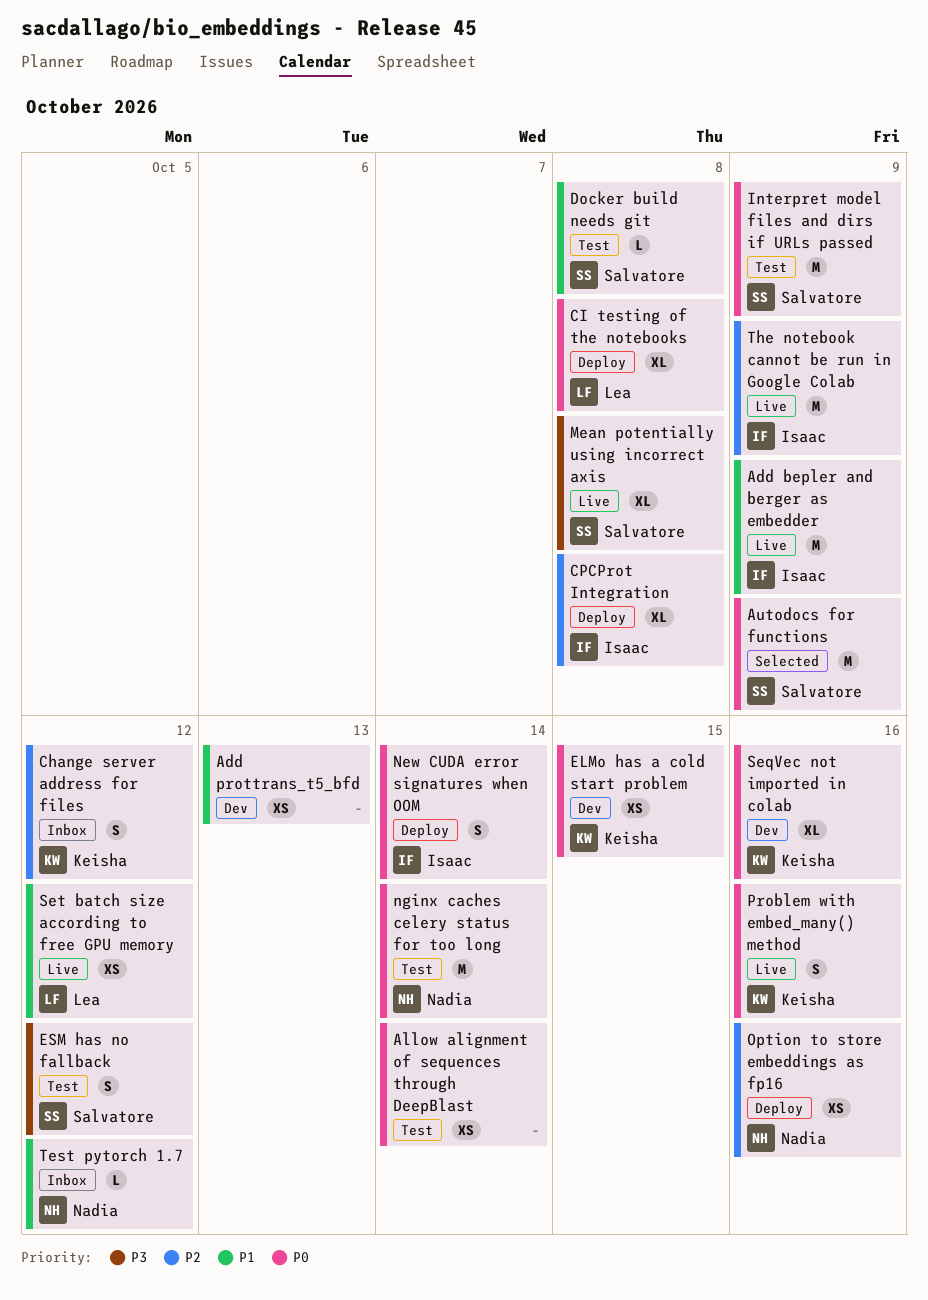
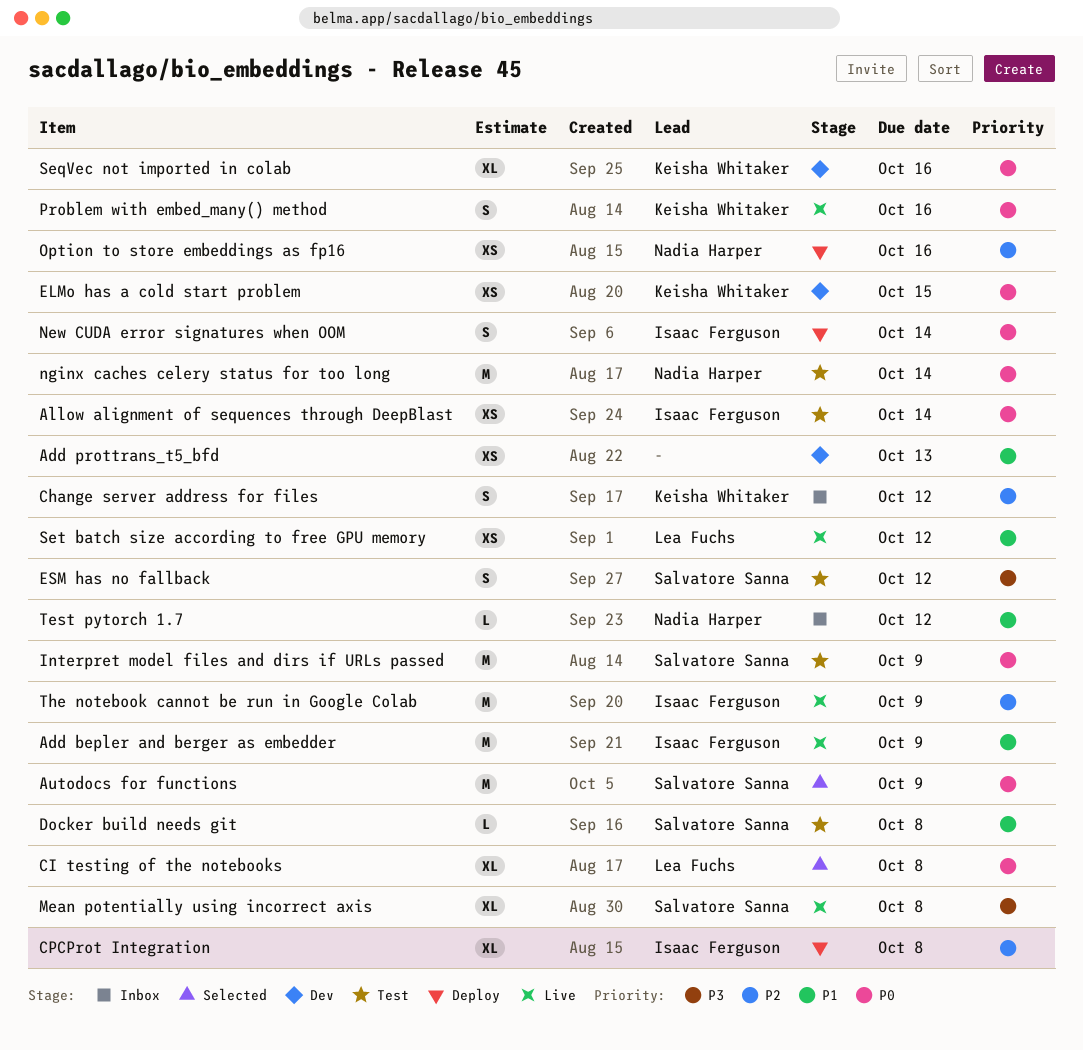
Allow alignment of sequences through DeepBlast, owner: none -> Isaac Ferguson
CI testing of the notebooks, status: Deploy -> Selected

